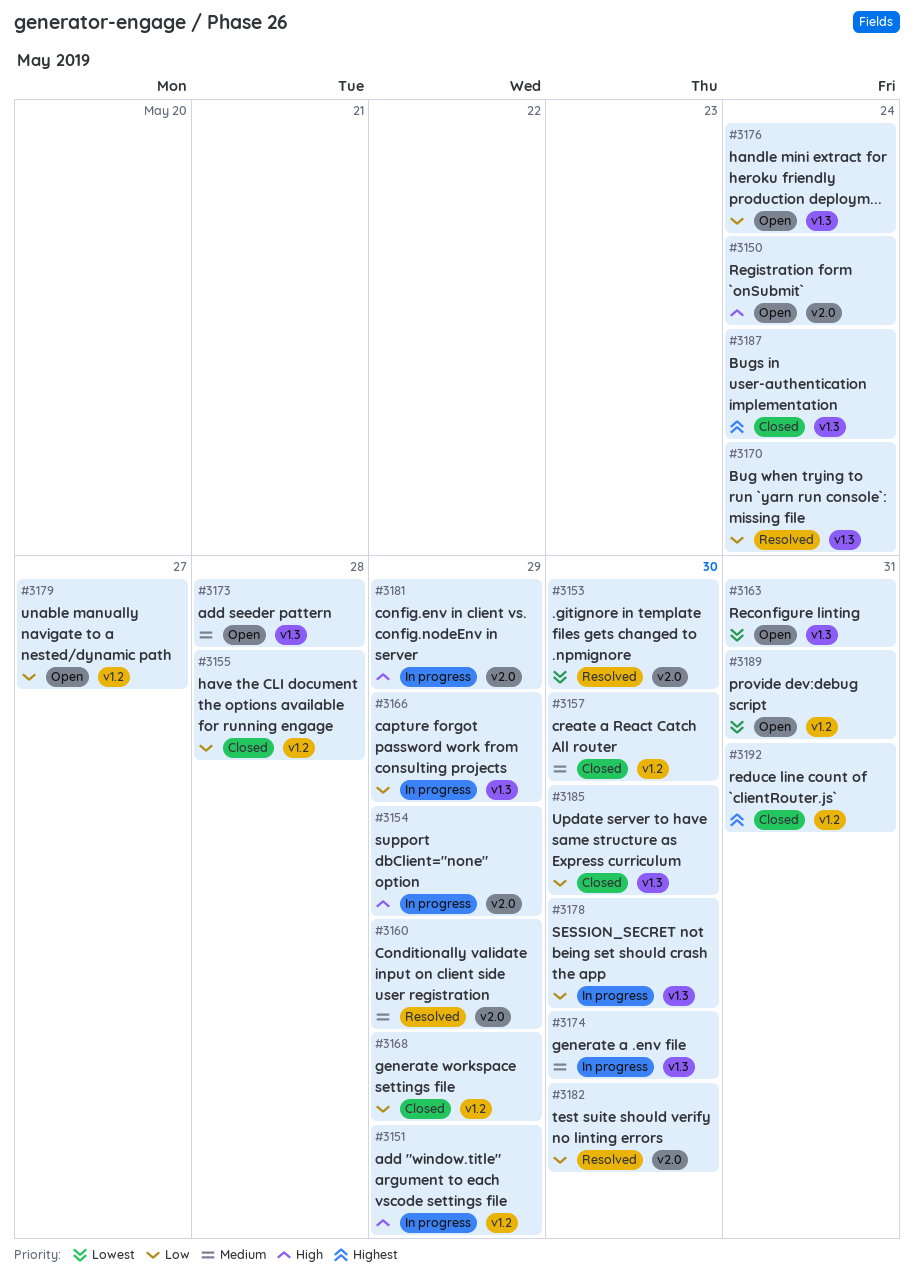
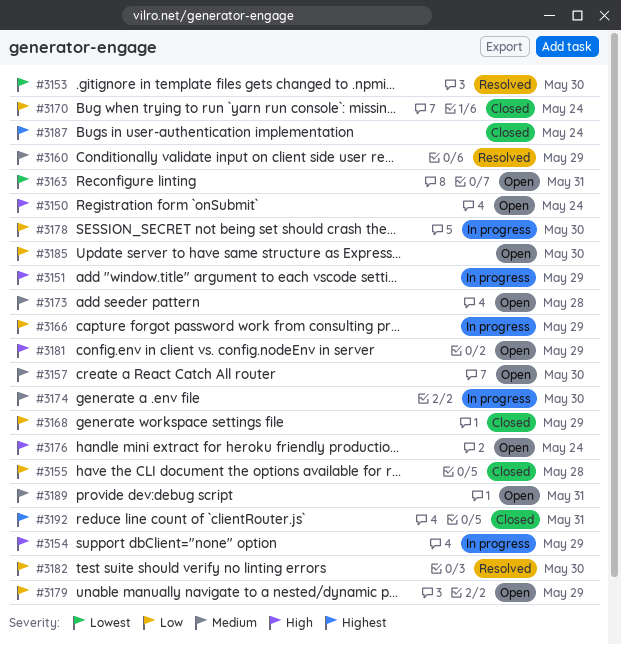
#3157, status: Closed -> Open
#3170, status: Resolved -> Closed
#3176, priority: Low -> High
#3179, due: May 27 -> May 29
#3181, status: In progress -> Open
#3185, status: Closed -> Open
#3189, priority: Lowest -> Medium

